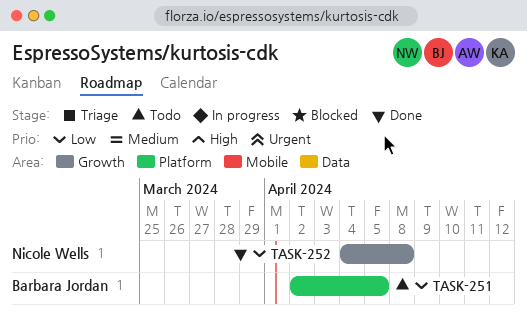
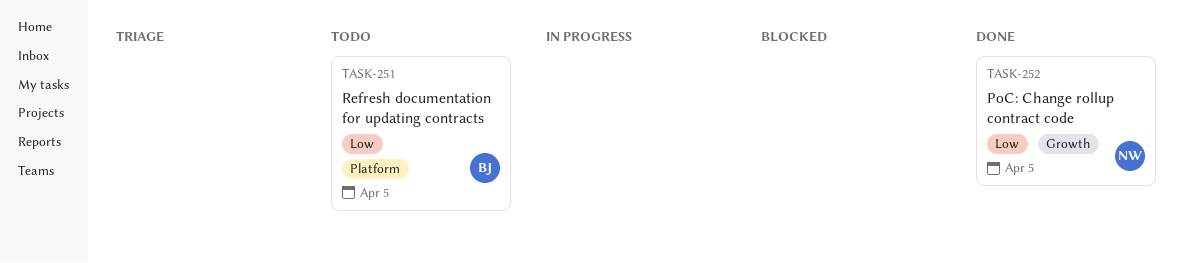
TASK-252, due: Apr 8 -> Apr 5

